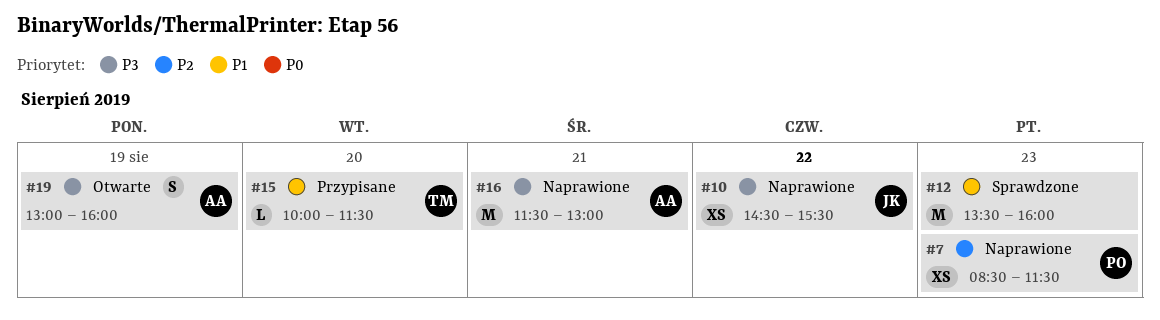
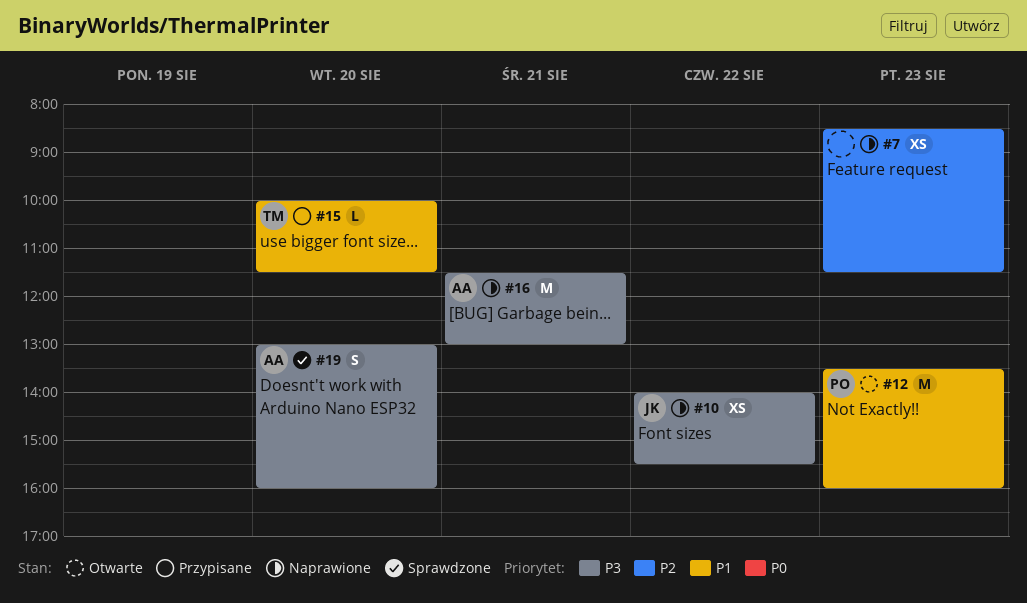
#7, owner: PO -> none
#10, begins: 14:30 -> 14:00
#12, status: Sprawdzone -> Otwarte
#12, owner: none -> PO
#19, status: Otwarte -> Sprawdzone
#19, day: Aug 19 -> Aug 20

